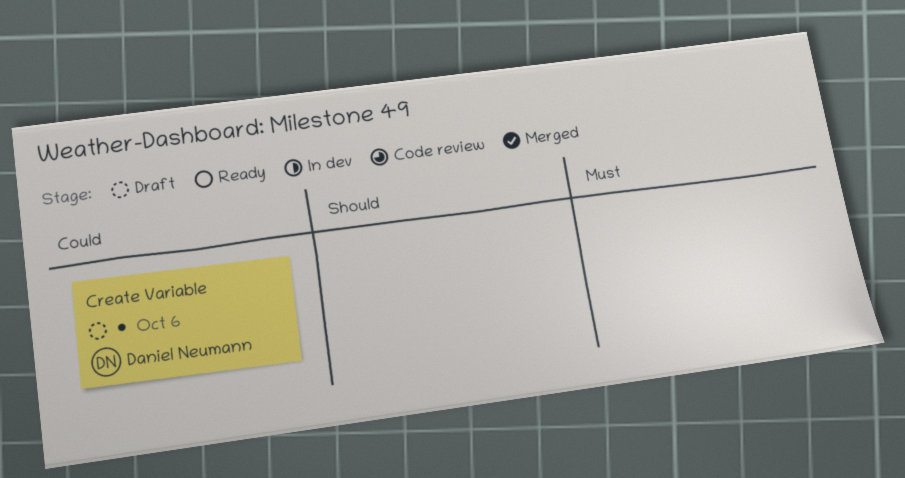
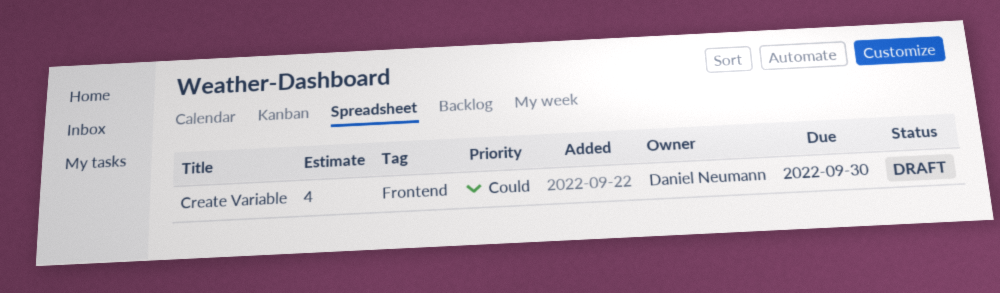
Create Variable, estimate: 1 -> 4
Create Variable, due: Oct 6 -> Sep 30

